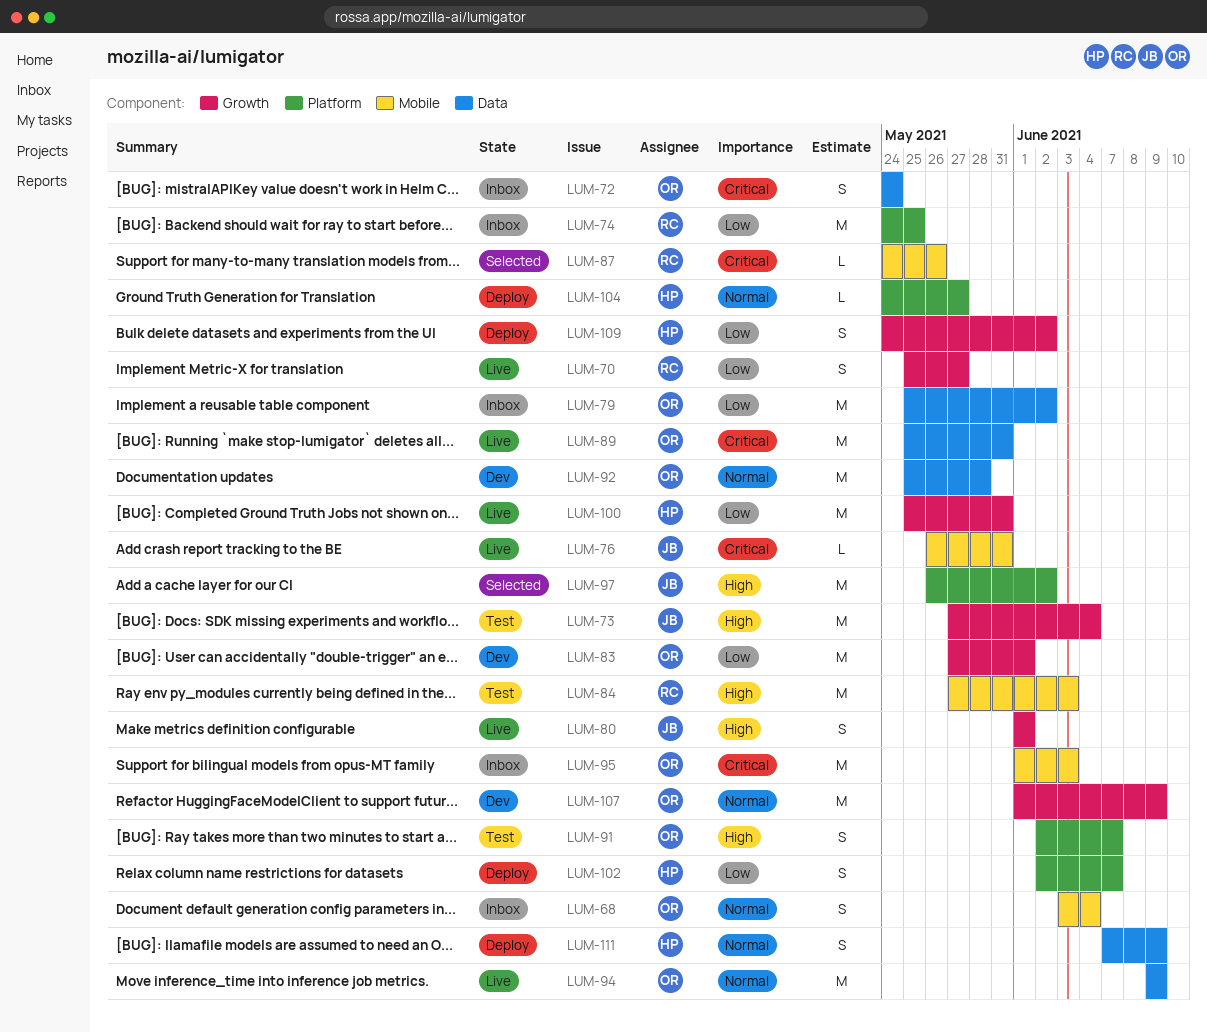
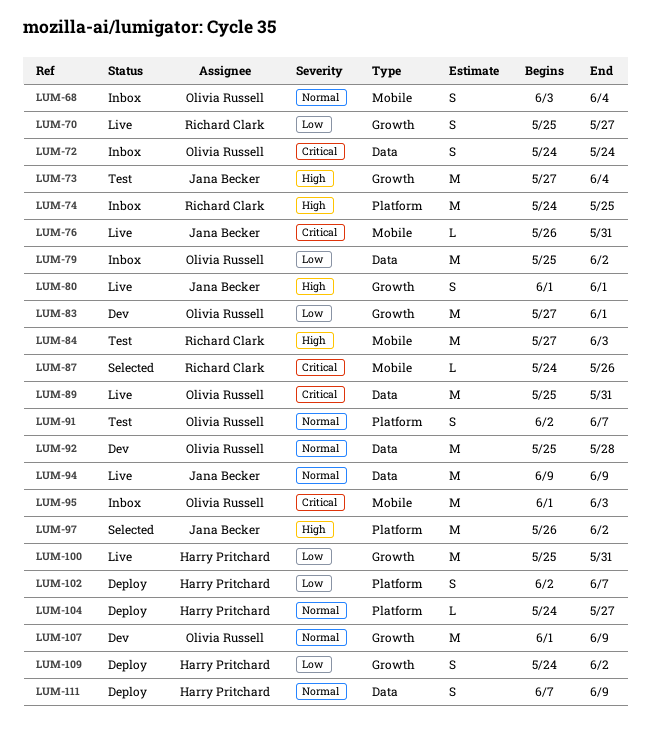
LUM-74, priority: Low -> High
LUM-91, priority: High -> Normal
LUM-94, owner: Olivia Russell -> Jana Becker

